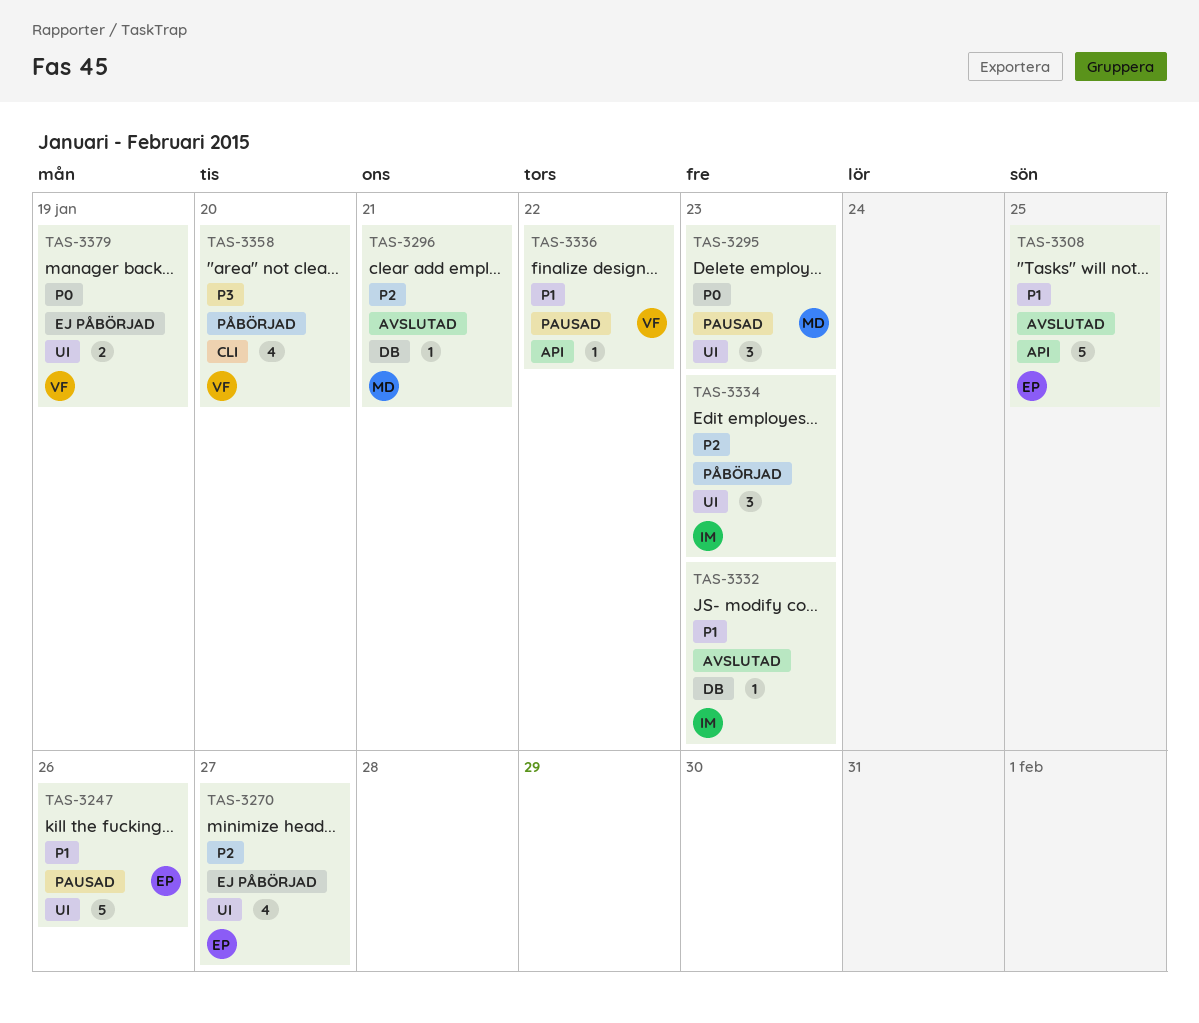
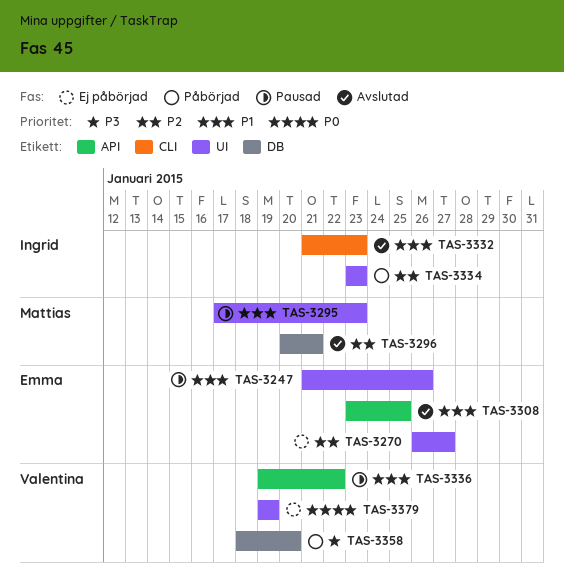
TAS-3295, priority: P0 -> P1
TAS-3332, label: DB -> CLI
TAS-3358, label: CLI -> DB

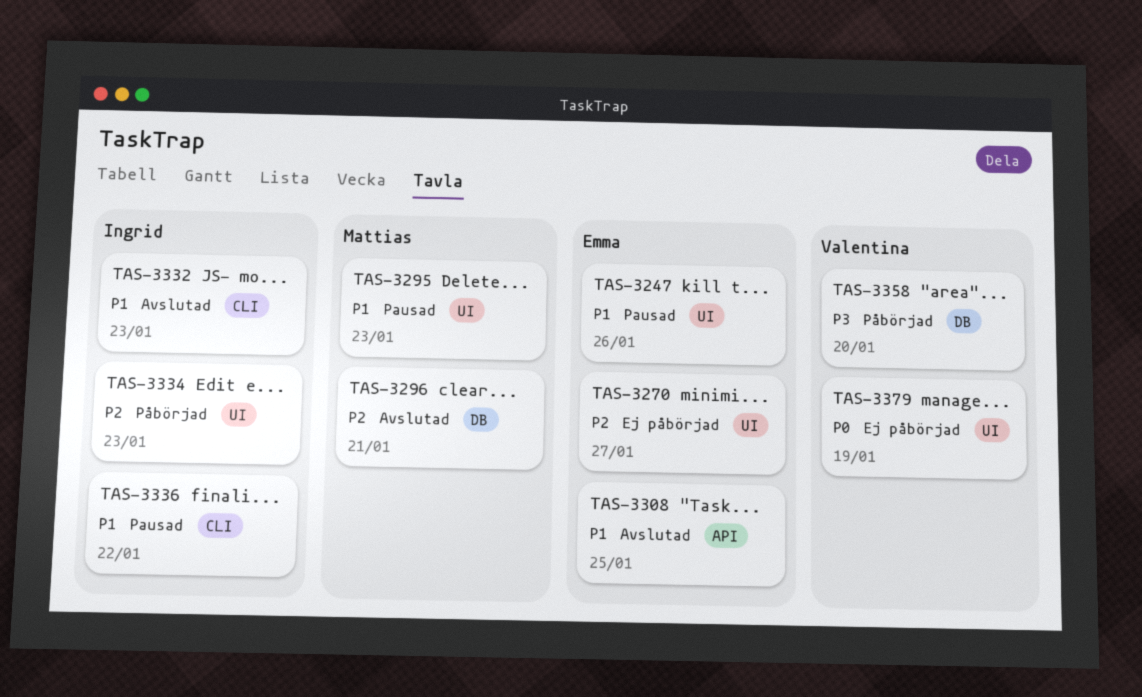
TAS-3336, owner: Valentina -> Ingrid
TAS-3336, label: API -> CLI

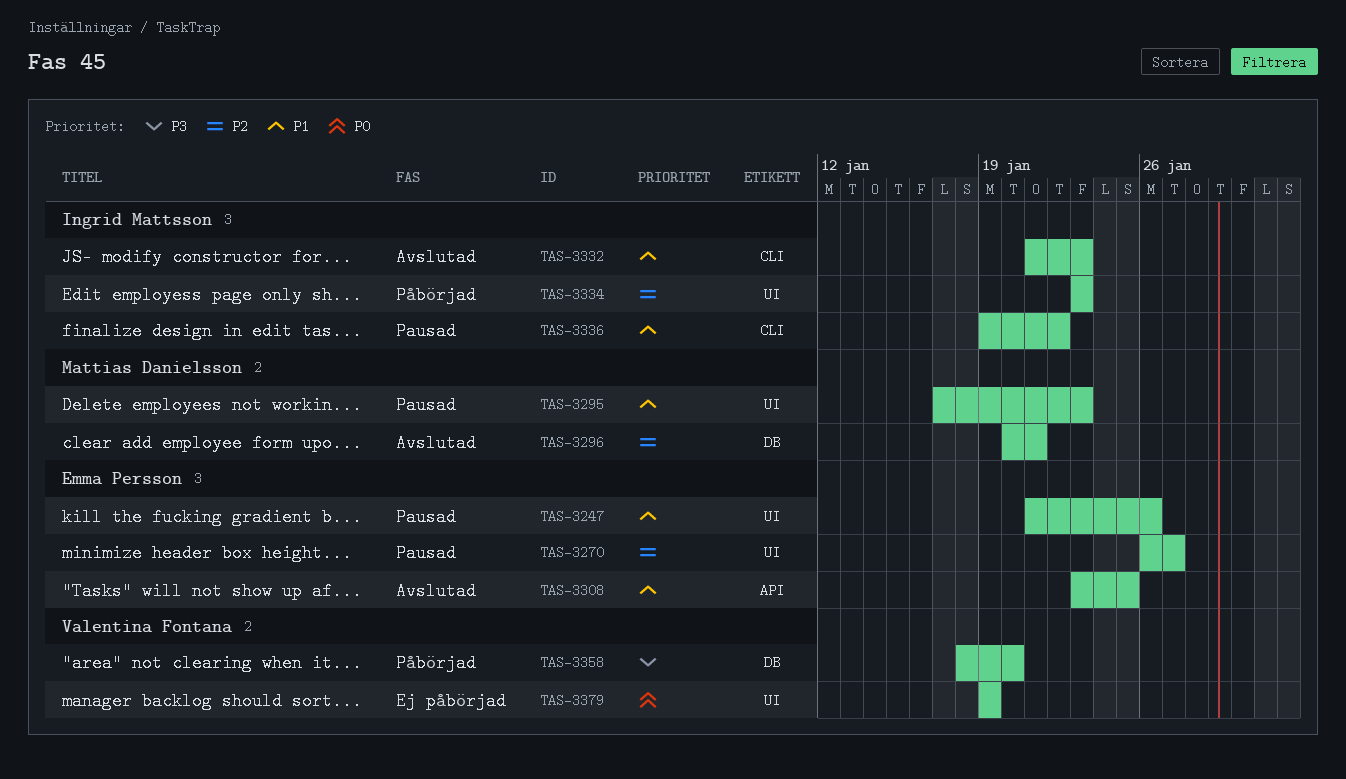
TAS-3270, status: Ej påbörjad -> Pausad

